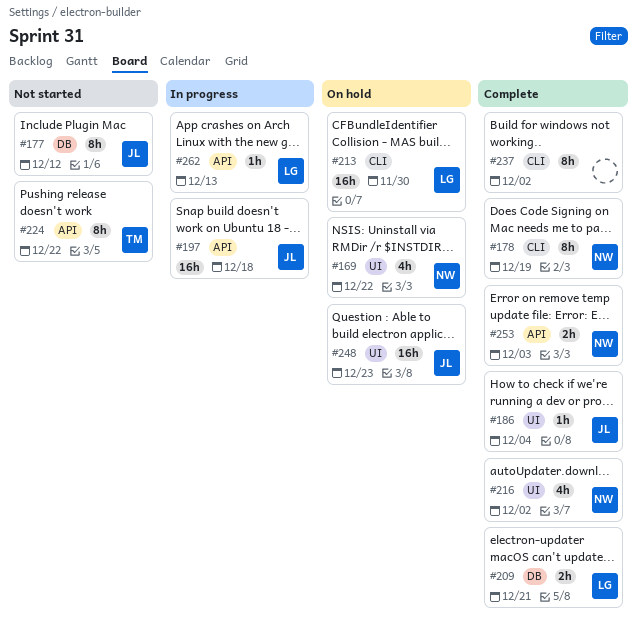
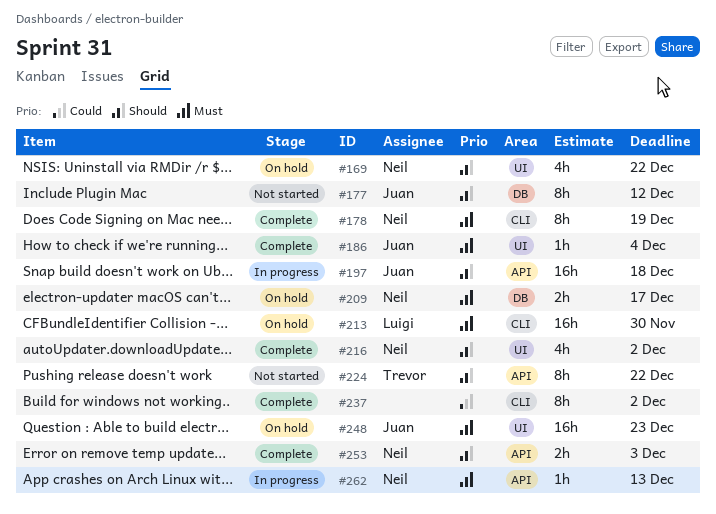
#209, status: Complete -> On hold
#209, owner: Luigi -> Neil
#209, due: Dec 21 -> Dec 17
#262, owner: Luigi -> Neil

